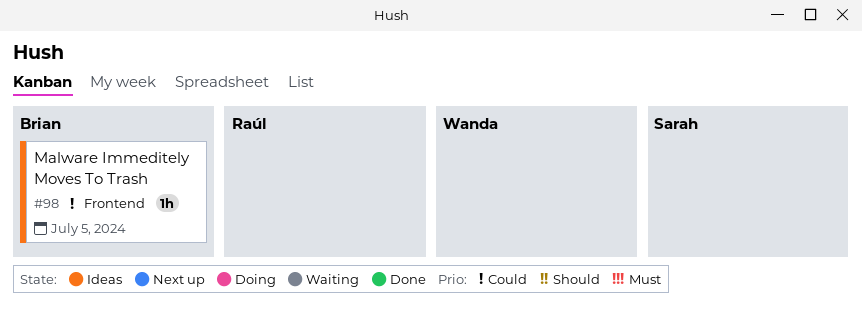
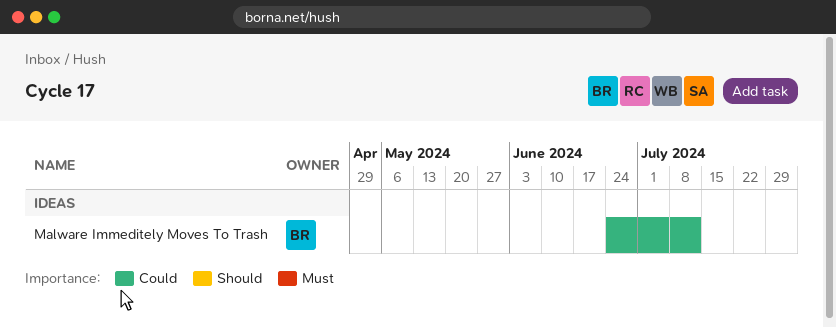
Malware Immeditely Moves To Trash, due: Jul 5 -> Jul 12

